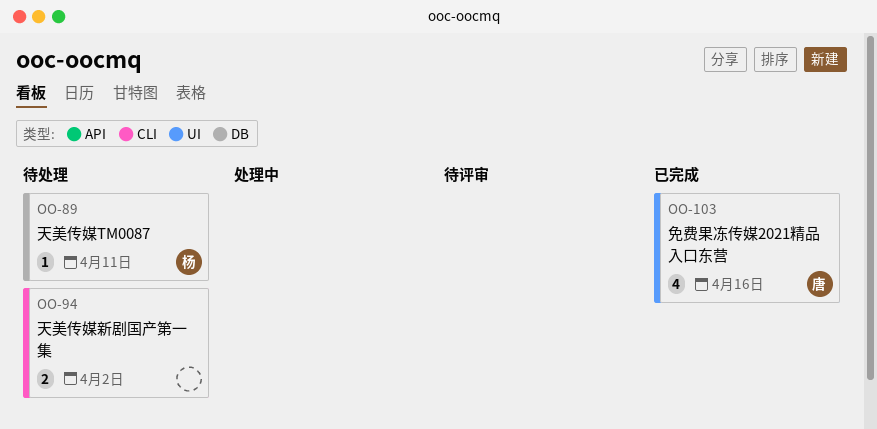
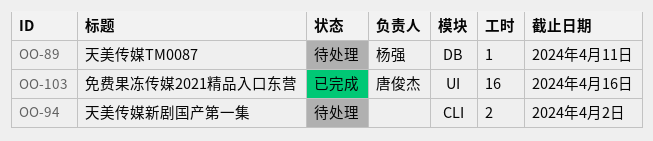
OO-103, estimate: 4 -> 16

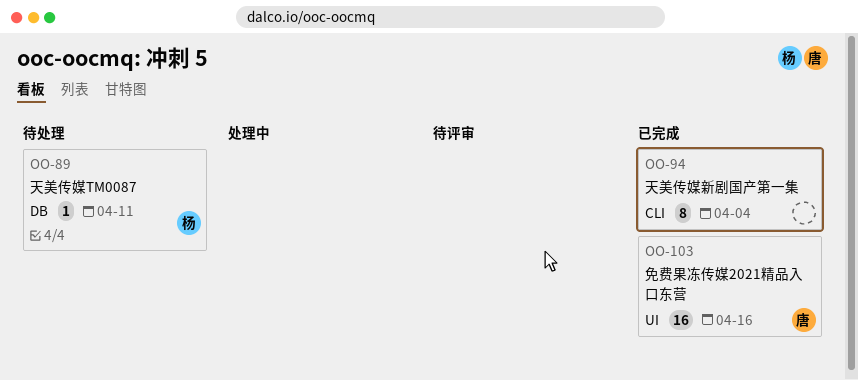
OO-94, status: 待处理 -> 已完成
OO-94, estimate: 2 -> 8
OO-94, due: Apr 2 -> Apr 4

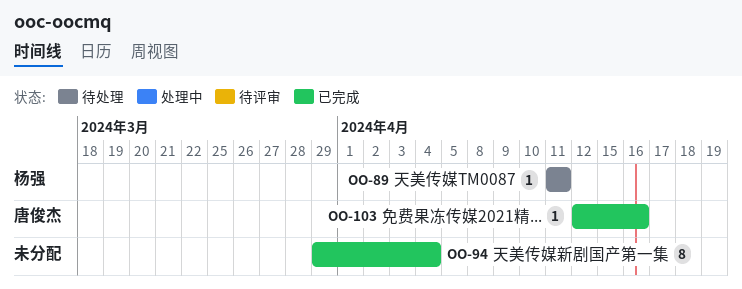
OO-103, estimate: 16 -> 1

